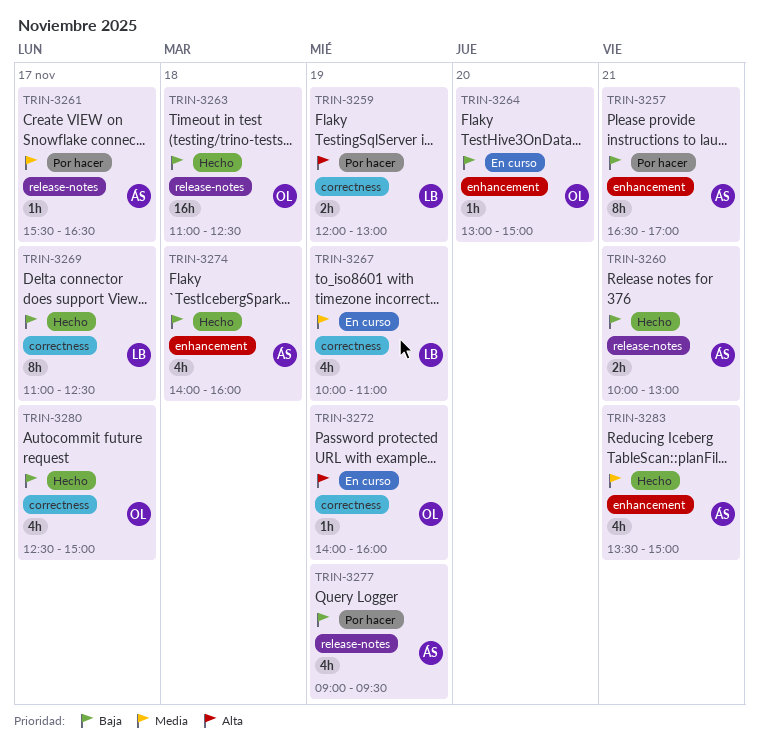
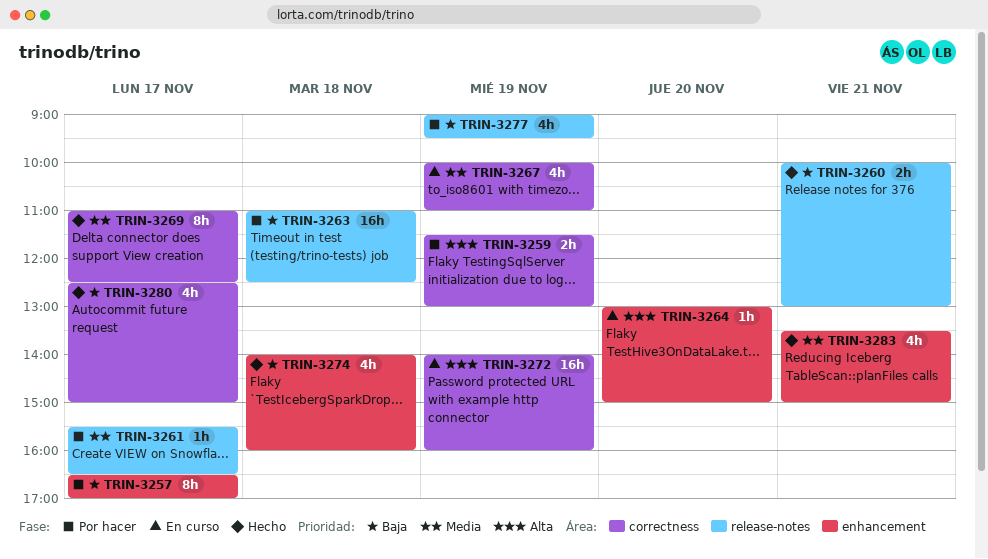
TRIN-3257, day: Nov 21 -> Nov 17
TRIN-3259, begins: 12:00 -> 11:30
TRIN-3263, status: Hecho -> Por hacer
TRIN-3264, priority: Baja -> Alta
TRIN-3269, priority: Baja -> Media
TRIN-3272, estimate: 1h -> 16h

